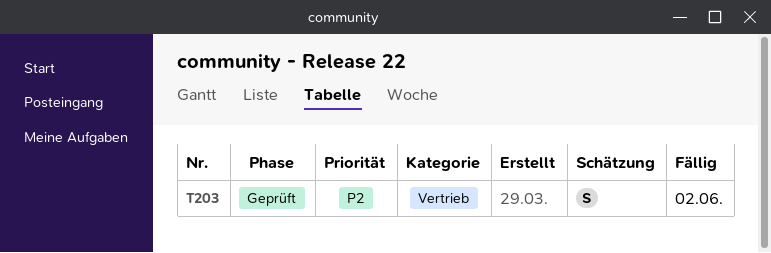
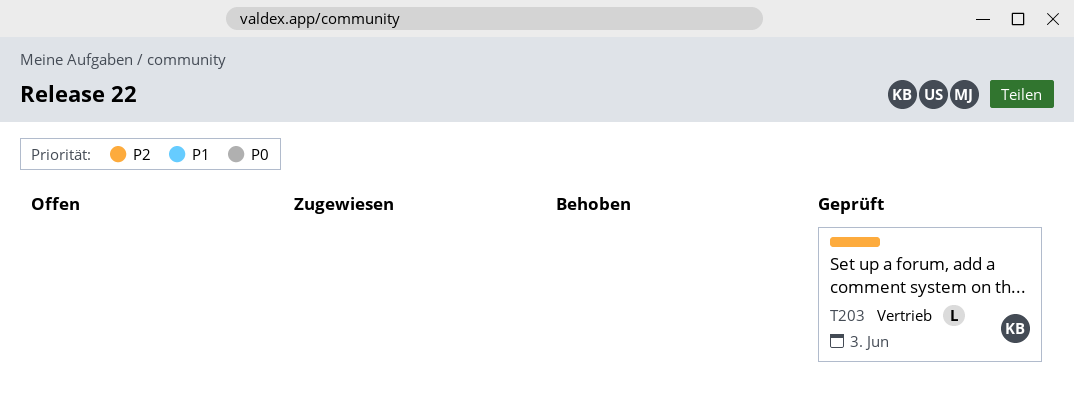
T203, estimate: S -> L
T203, due: Jun 2 -> Jun 3

